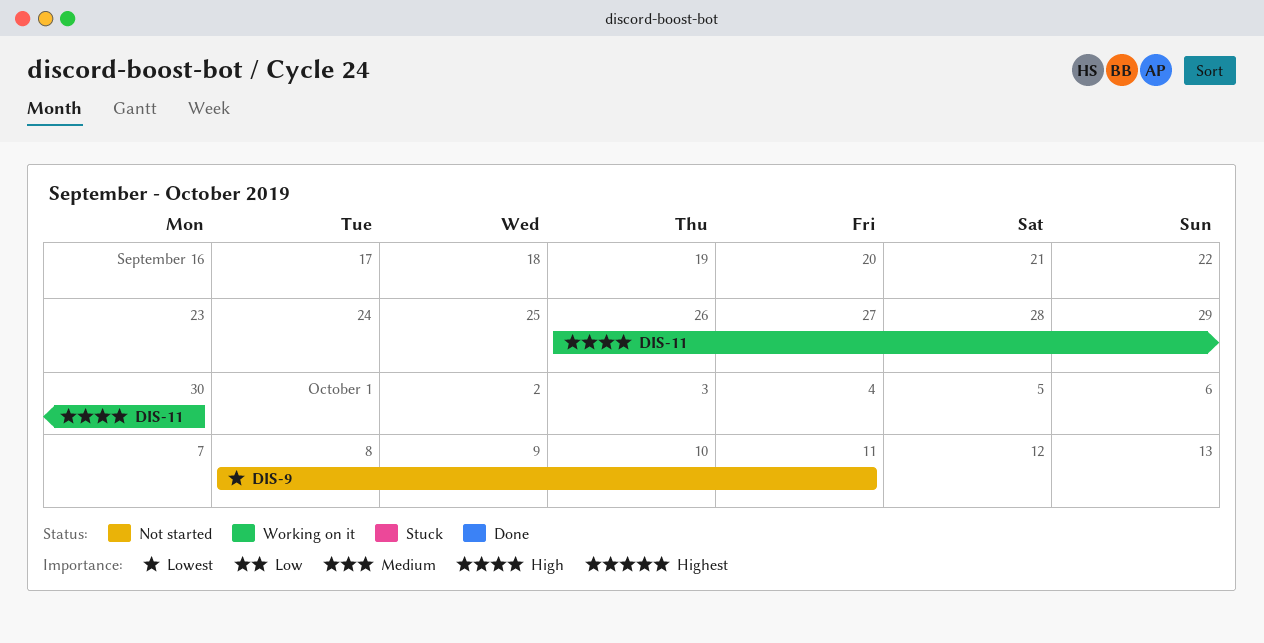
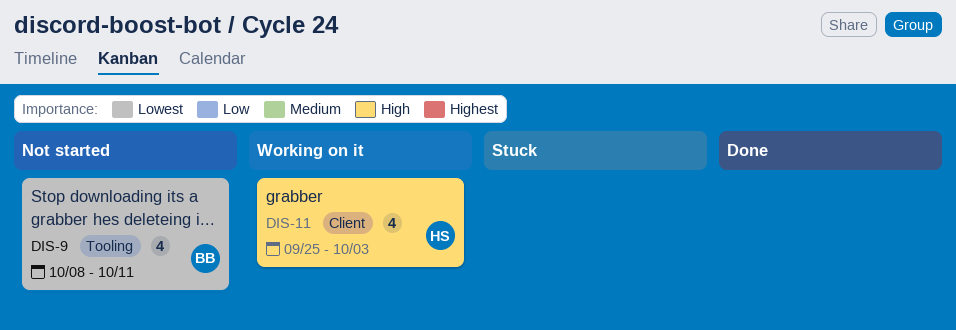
DIS-11, start: Sep 26 -> Sep 25
DIS-11, due: Sep 30 -> Oct 3

